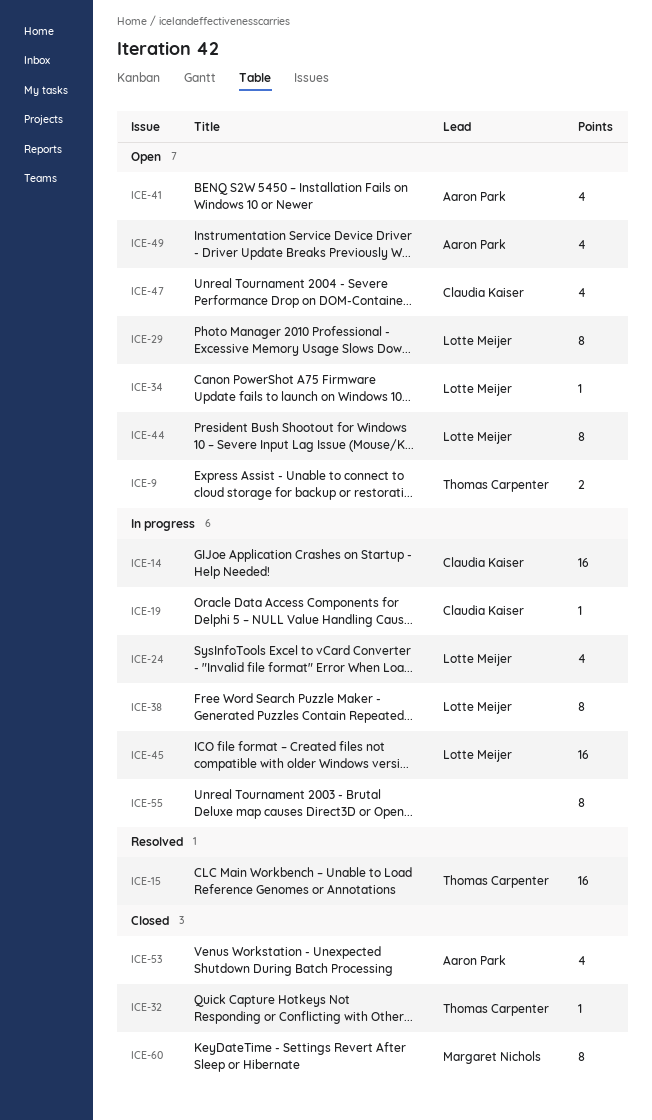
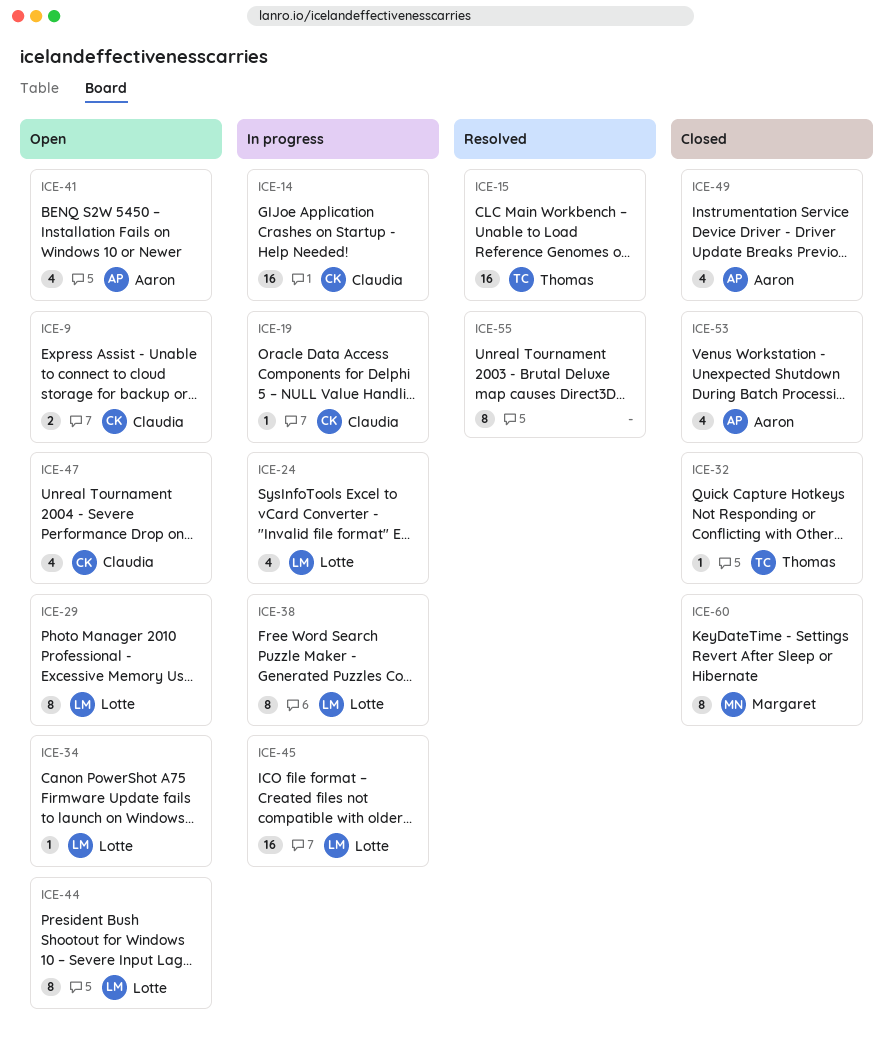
ICE-9, owner: Thomas Carpenter -> Claudia Kaiser
ICE-49, status: Open -> Closed
ICE-55, status: In progress -> Resolved

